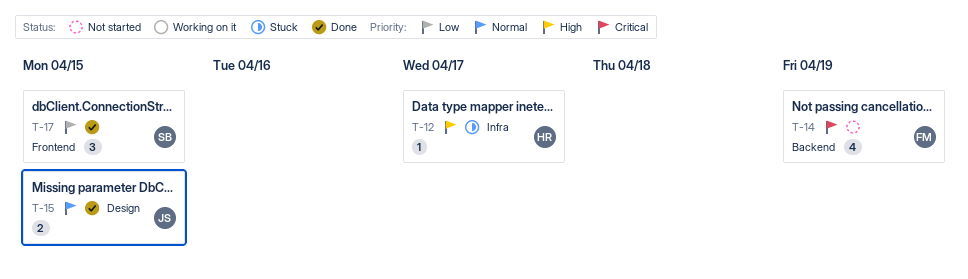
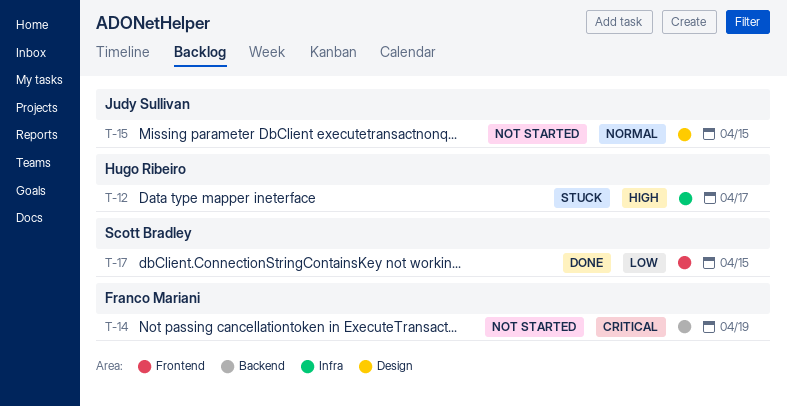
T-15, status: Done -> Not started

